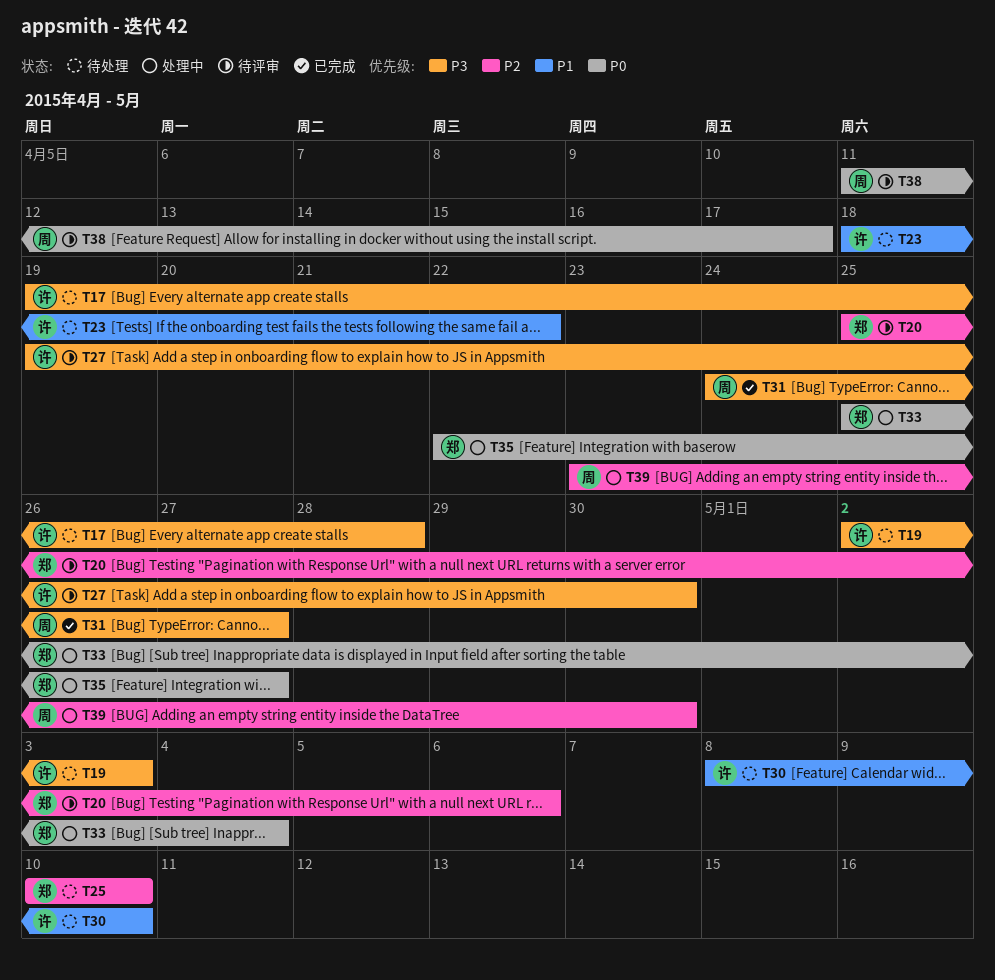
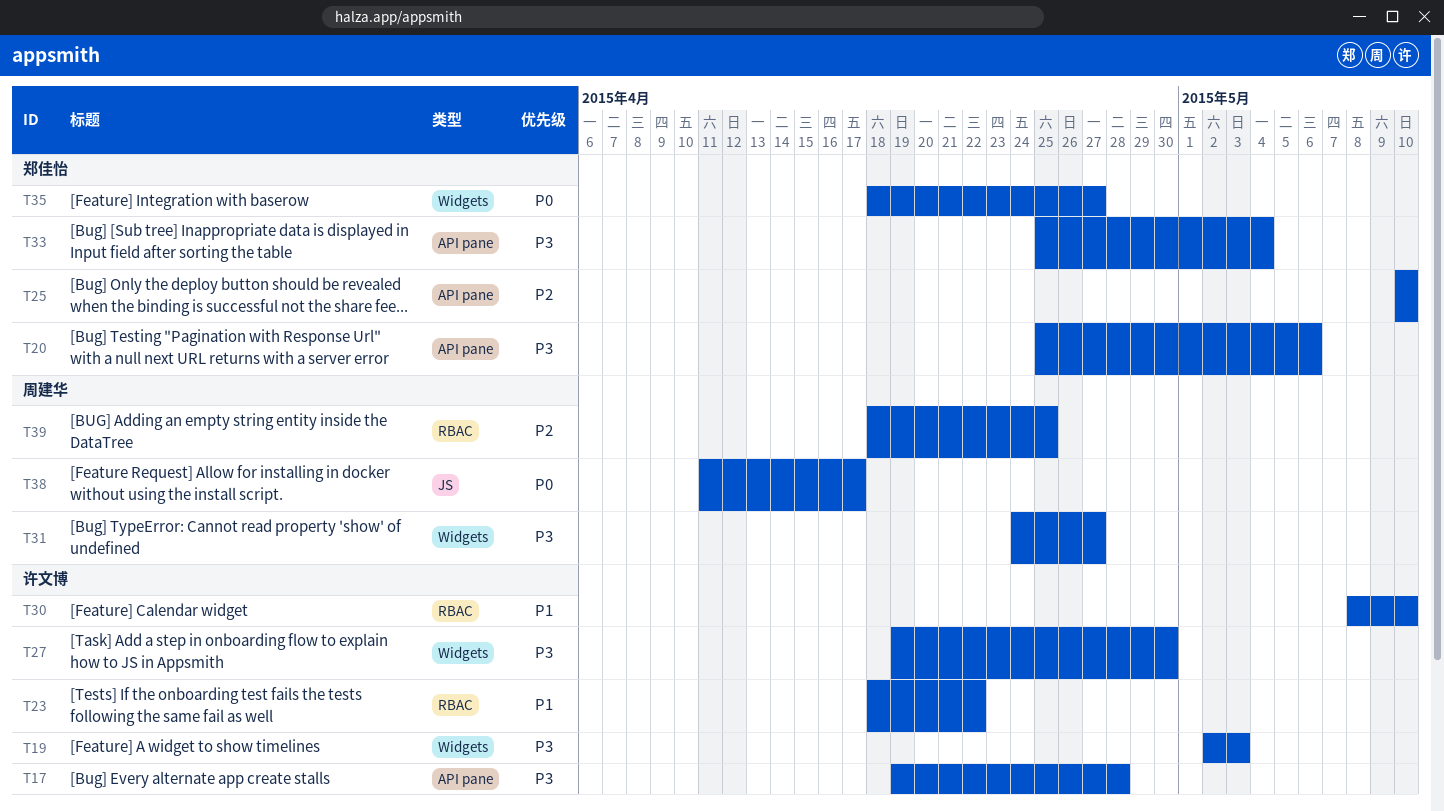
T20, priority: P2 -> P3
T33, priority: P0 -> P3
T35, start: Apr 22 -> Apr 18
T39, start: Apr 23 -> Apr 18
T39, due: Apr 30 -> Apr 25

